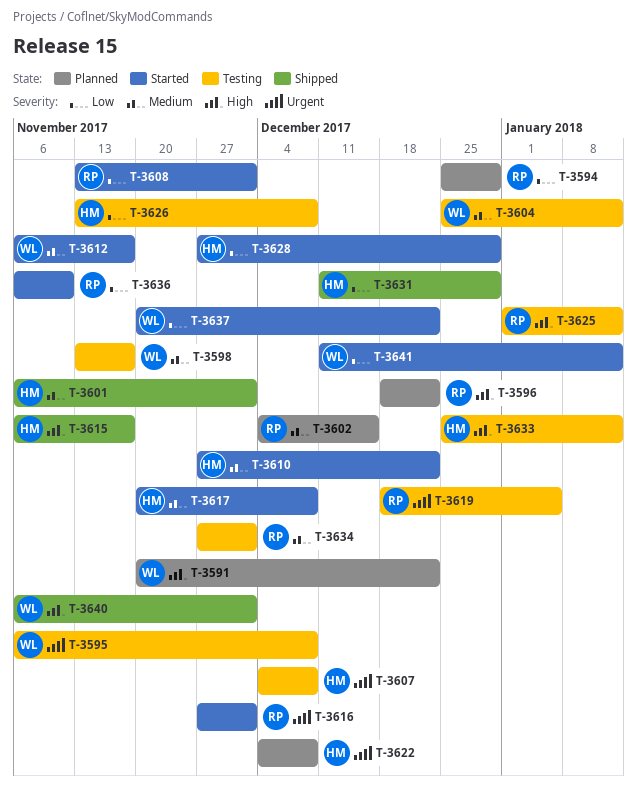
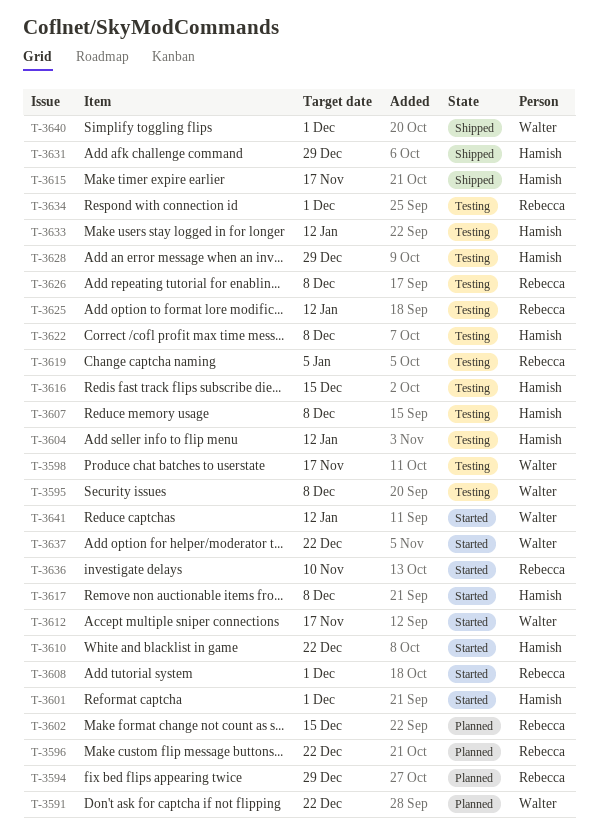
T-3601, status: Shipped -> Started
T-3604, owner: Walter -> Hamish
T-3616, status: Started -> Testing
T-3616, owner: Rebecca -> Hamish
T-3616, due: Dec 1 -> Dec 15
T-3622, status: Planned -> Testing
T-3626, owner: Hamish -> Rebecca
T-3628, status: Started -> Testing

